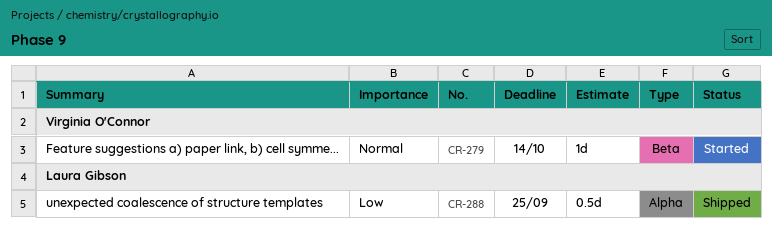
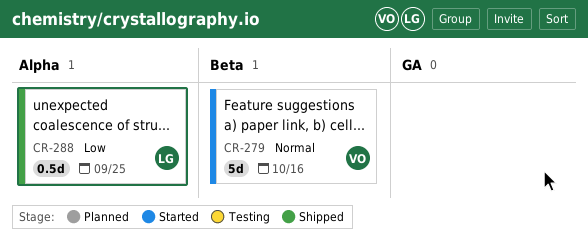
CR-279, estimate: 1d -> 5d
CR-279, due: Oct 14 -> Oct 16

